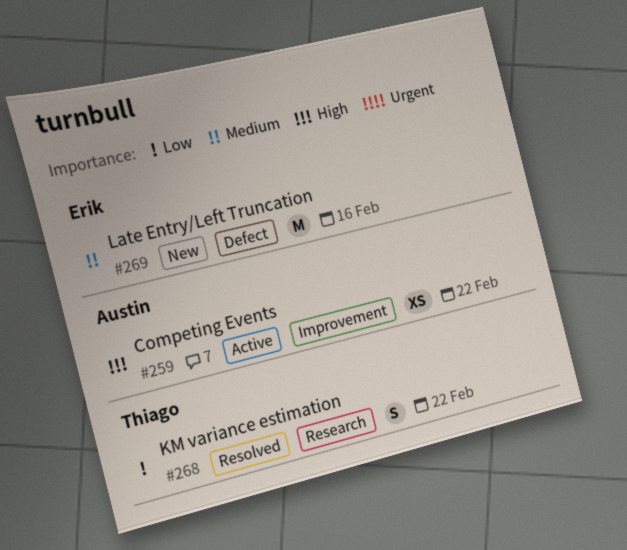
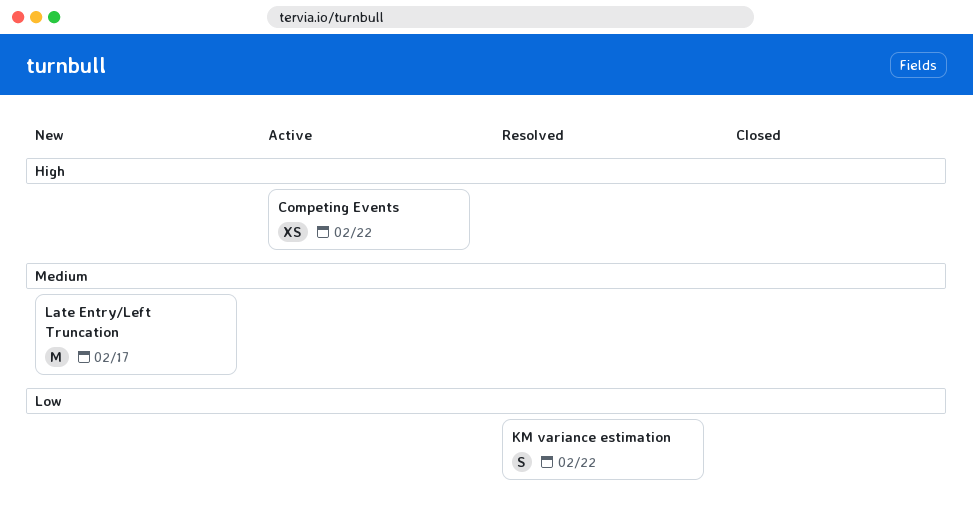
Late Entry/Left Truncation, due: Feb 16 -> Feb 17

